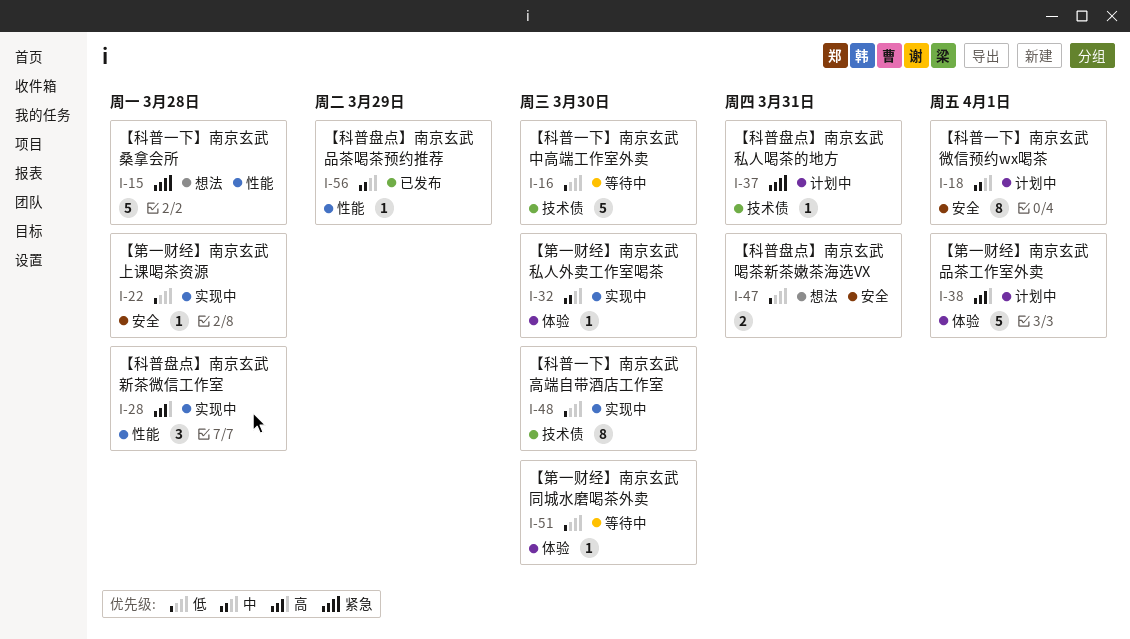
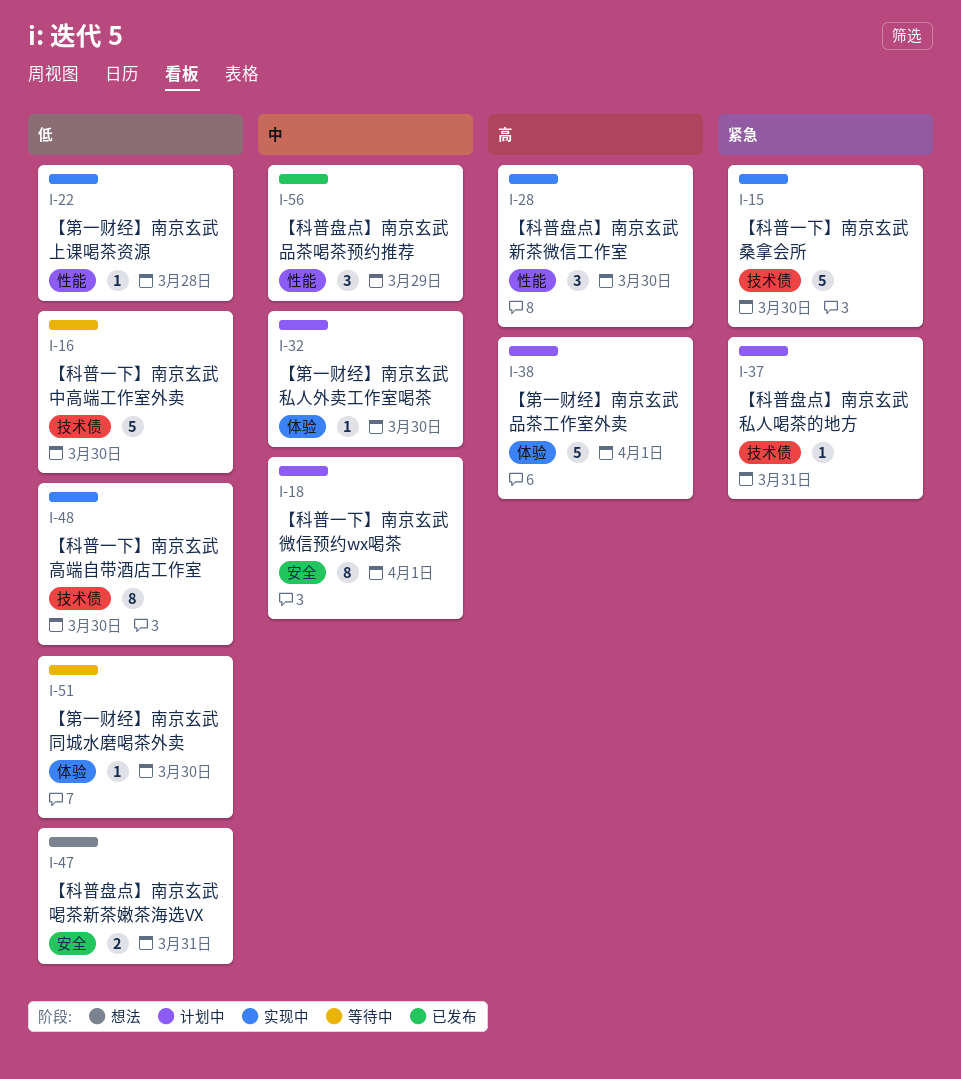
I-15, status: 想法 -> 实现中
I-15, label: 性能 -> 技术债
I-15, due: Mar 28 -> Mar 30
I-22, label: 安全 -> 性能
I-28, due: Mar 28 -> Mar 30
I-32, status: 实现中 -> 计划中
I-56, estimate: 1 -> 3

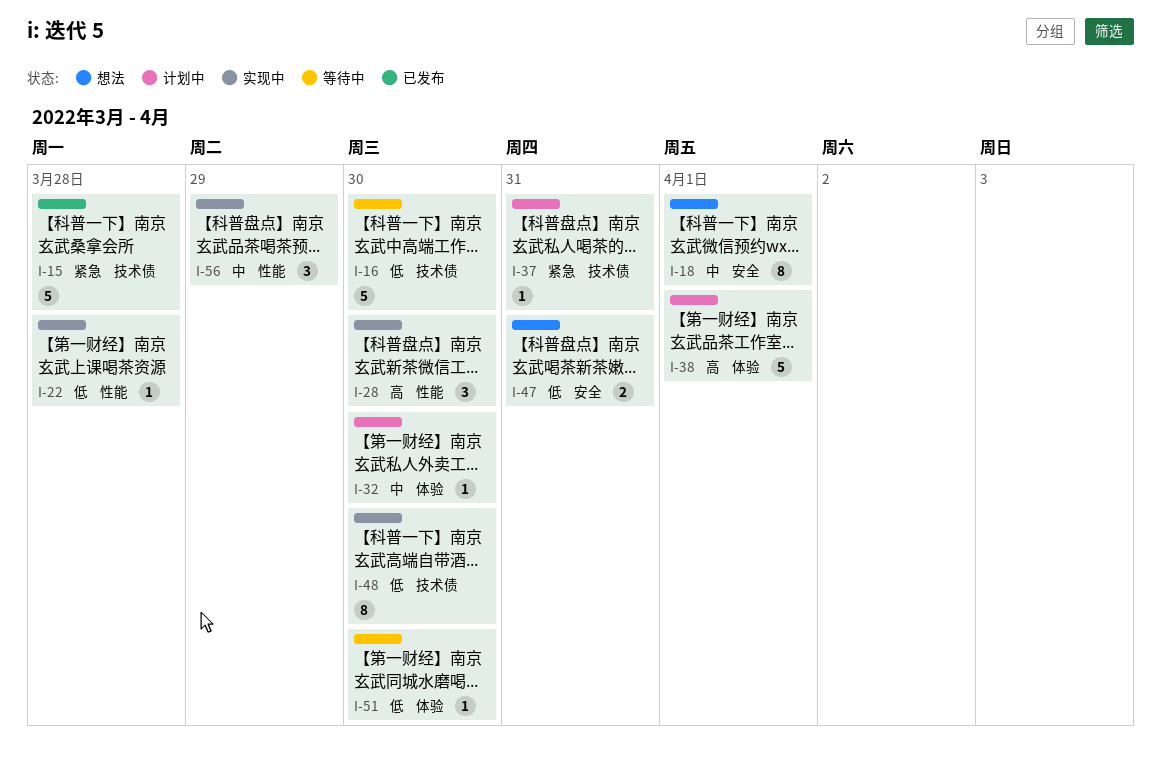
I-15, status: 实现中 -> 已发布
I-15, due: Mar 30 -> Mar 28
I-18, status: 计划中 -> 想法
I-56, status: 已发布 -> 实现中

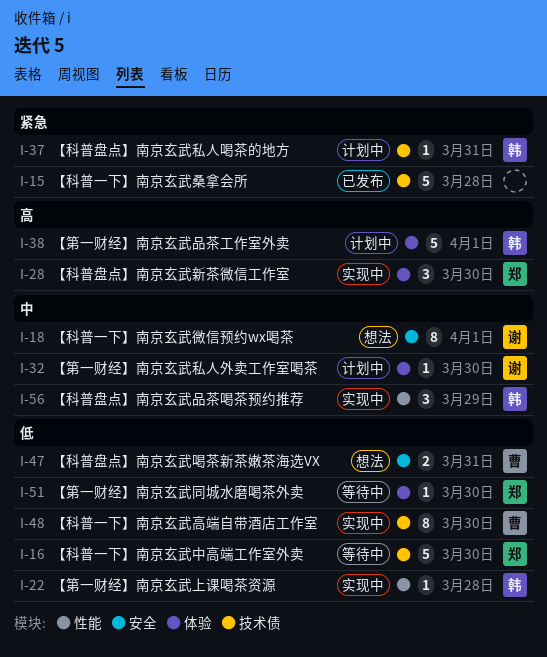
I-28, label: 性能 -> 体验

